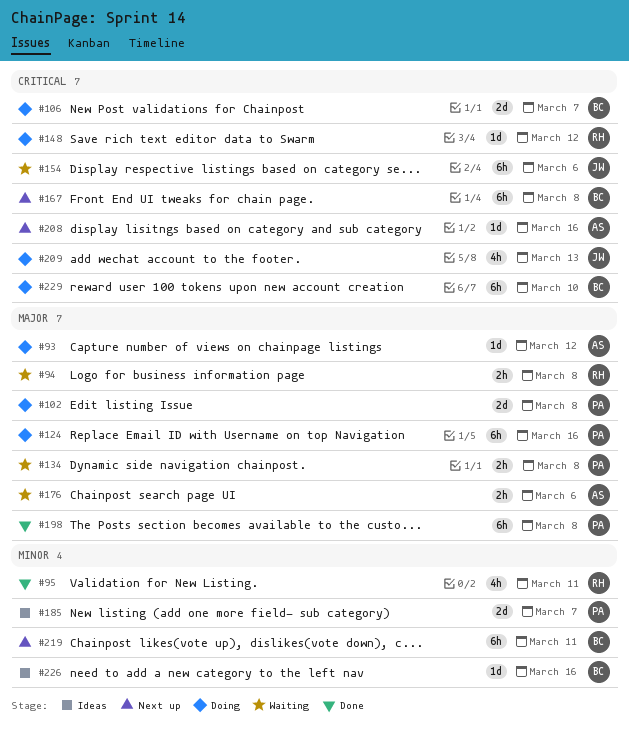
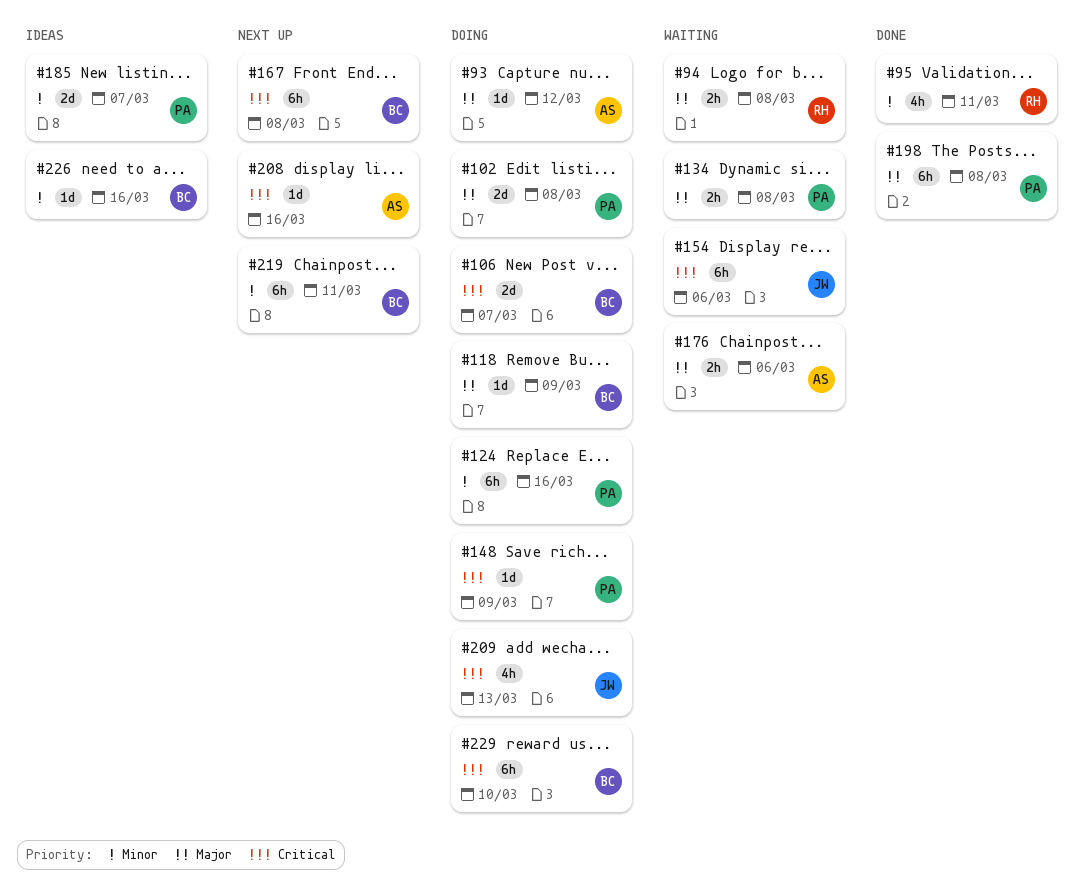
#118: none -> present
#124, priority: Major -> Minor
#148, owner: RH -> PA
#148, due: Mar 12 -> Mar 9

